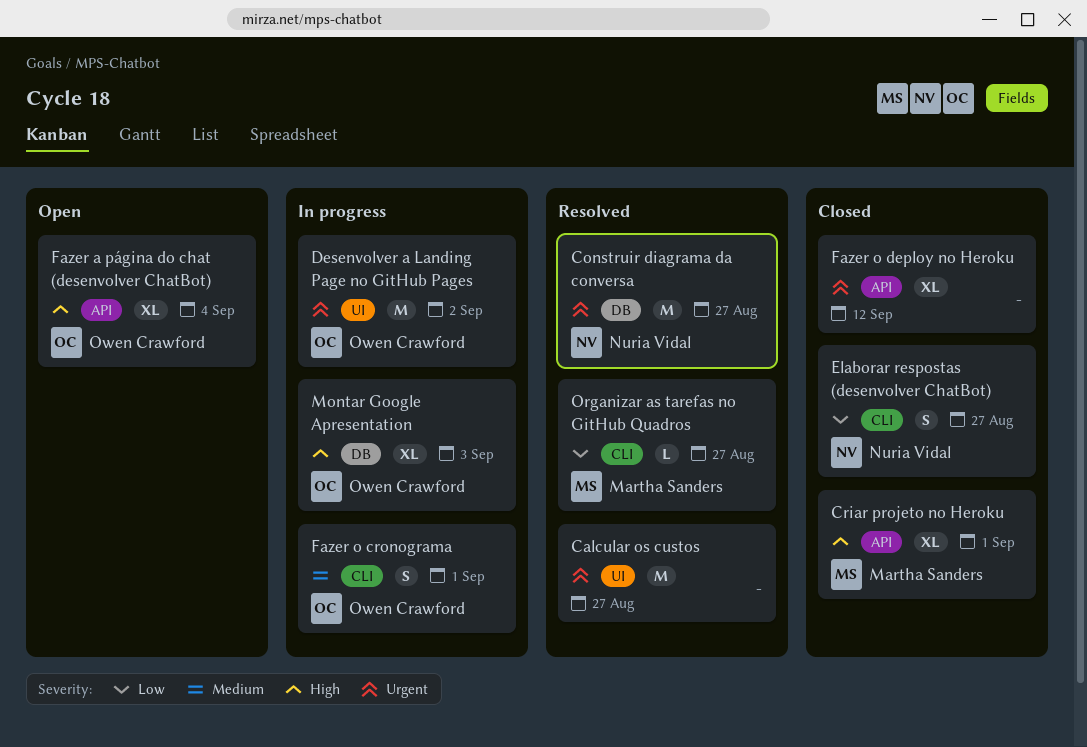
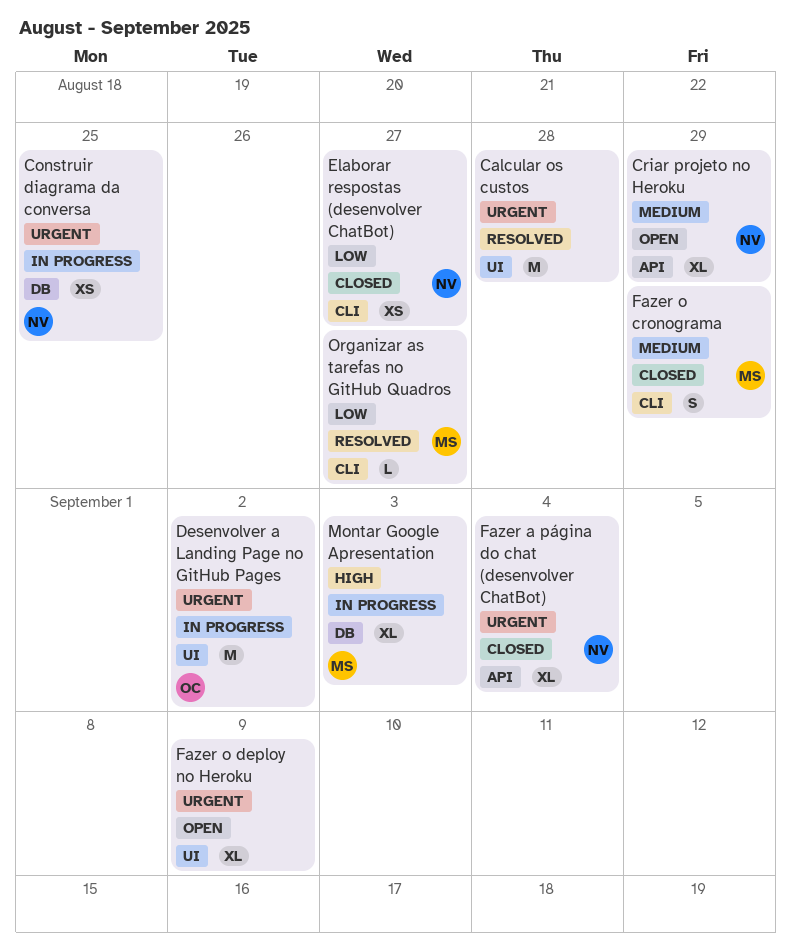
Calcular os custos, due: Aug 27 -> Aug 28
Construir diagrama da conversa, status: Resolved -> In progress
Construir diagrama da conversa, estimate: M -> XS
Construir diagrama da conversa, due: Aug 27 -> Aug 25
Criar projeto no Heroku, status: Closed -> Open
Criar projeto no Heroku, owner: Martha Sanders -> Nuria Vidal
Criar projeto no Heroku, priority: High -> Medium
Criar projeto no Heroku, due: Sep 1 -> Aug 29
Elaborar respostas (desenvolver ChatBot), estimate: S -> XS
Fazer a página do chat (desenvolver ChatBot), status: Open -> Closed
Fazer a página do chat (desenvolver ChatBot), owner: Owen Crawford -> Nuria Vidal
Fazer a página do chat (desenvolver ChatBot), priority: High -> Urgent
Fazer o cronograma, status: In progress -> Closed
Fazer o cronograma, owner: Owen Crawford -> Martha Sanders
Fazer o cronograma, due: Sep 1 -> Aug 29
Fazer o deploy no Heroku, status: Closed -> Open
Fazer o deploy no Heroku, label: API -> UI
Fazer o deploy no Heroku, due: Sep 12 -> Sep 9
Montar Google Apresentation, owner: Owen Crawford -> Martha Sanders

